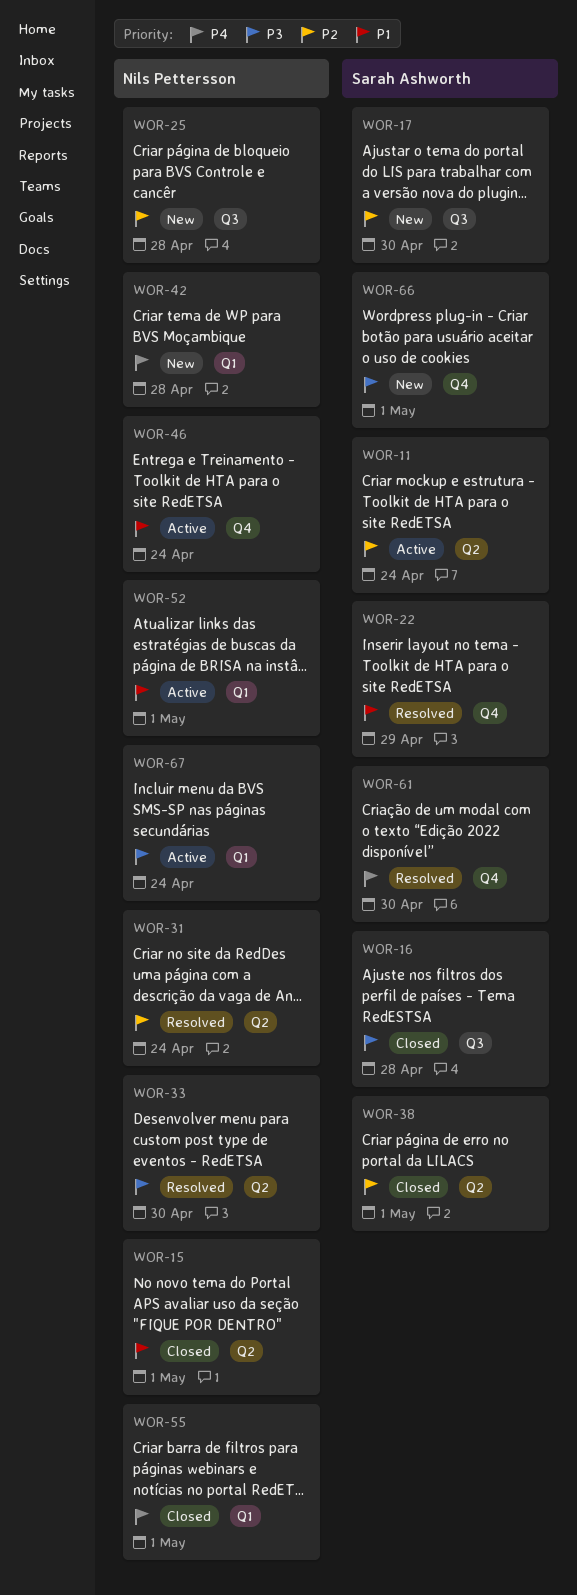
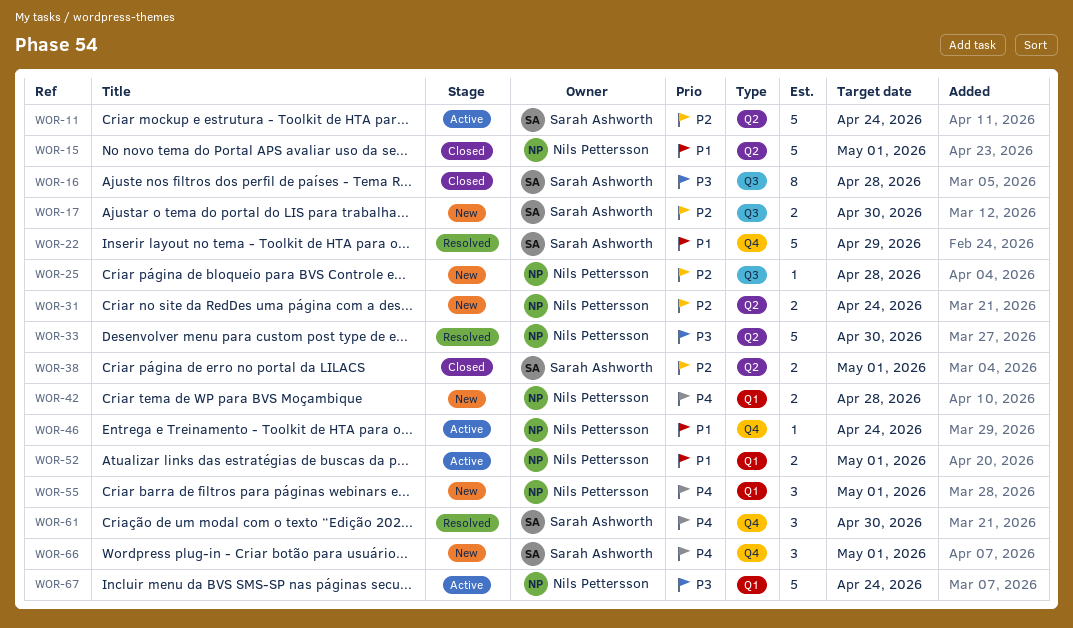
WOR-31, status: Resolved -> New
WOR-55, status: Closed -> New
WOR-66, priority: P3 -> P4

